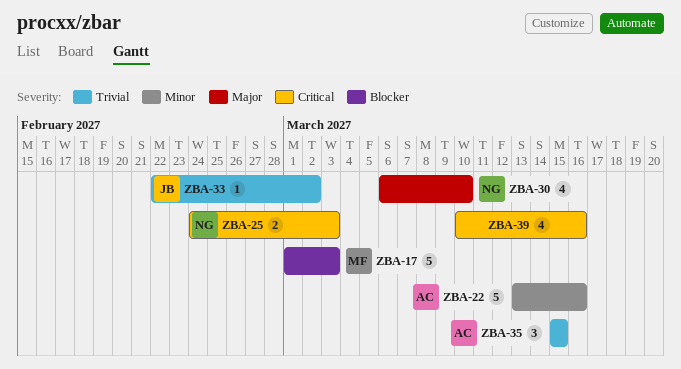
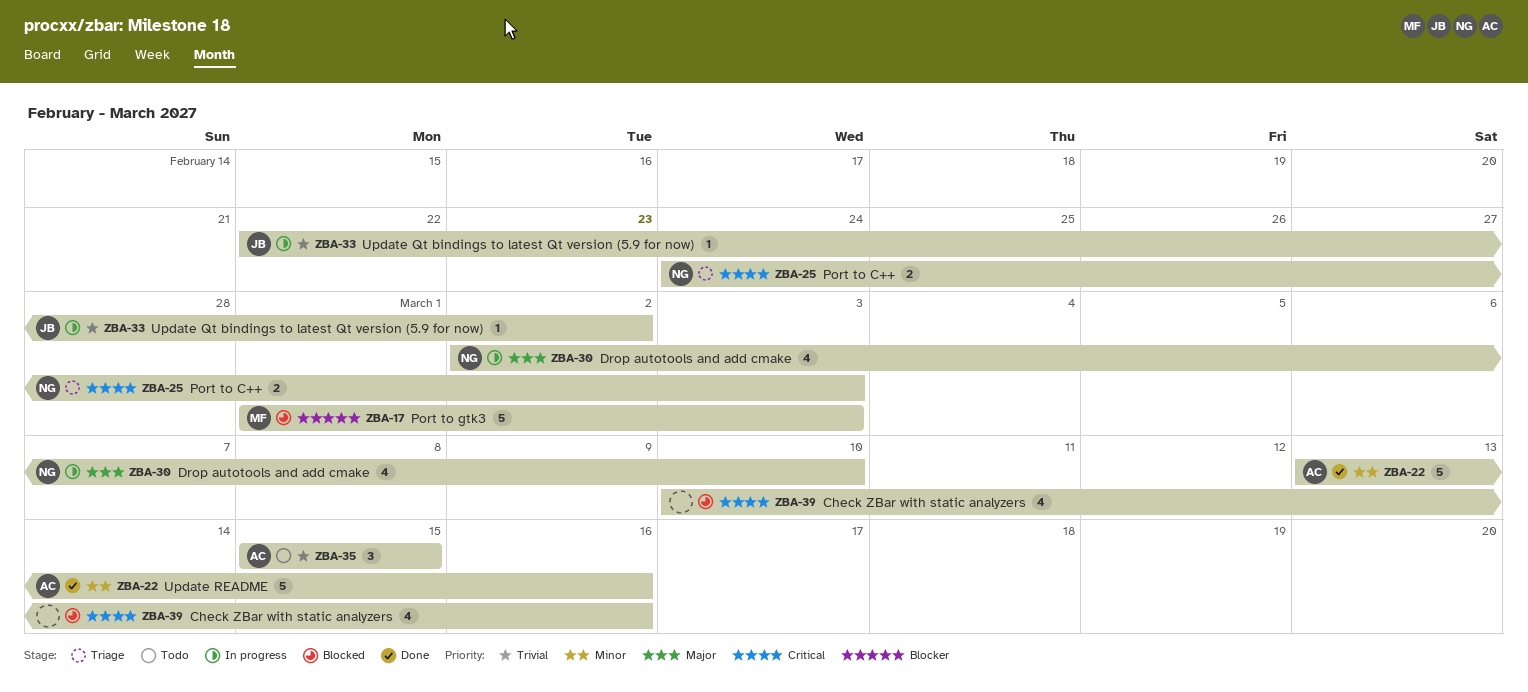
ZBA-30, start: Mar 6 -> Mar 2

